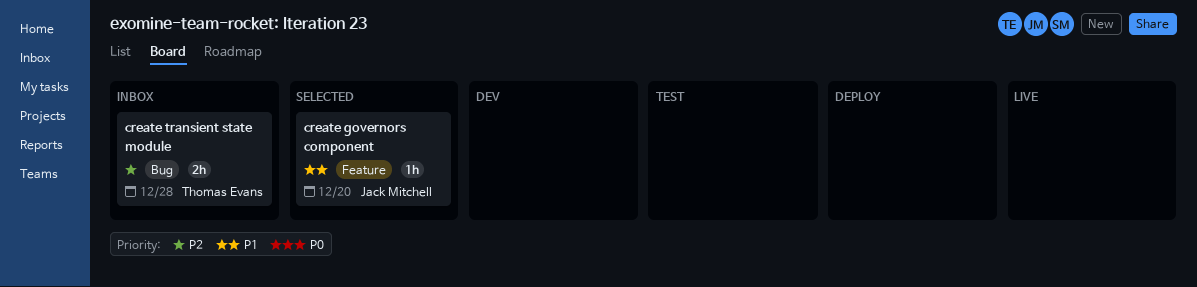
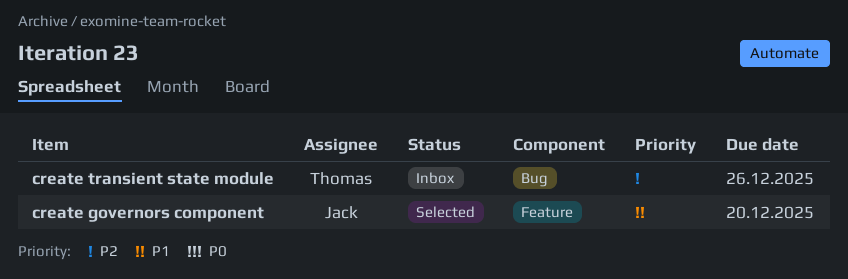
create transient state module, due: Dec 28 -> Dec 26

